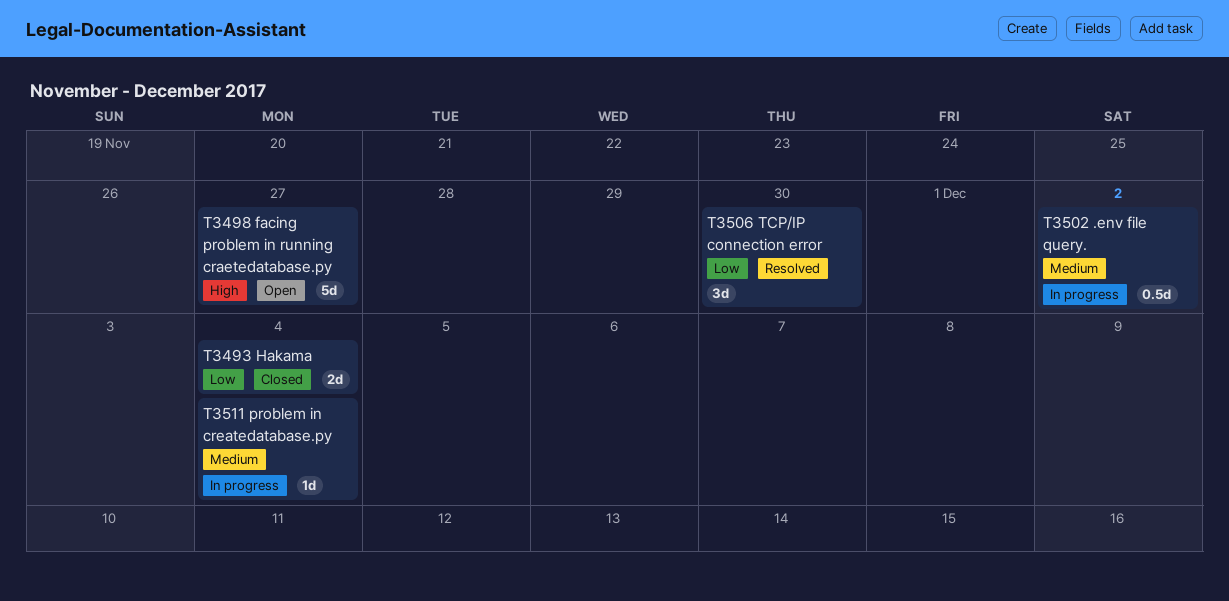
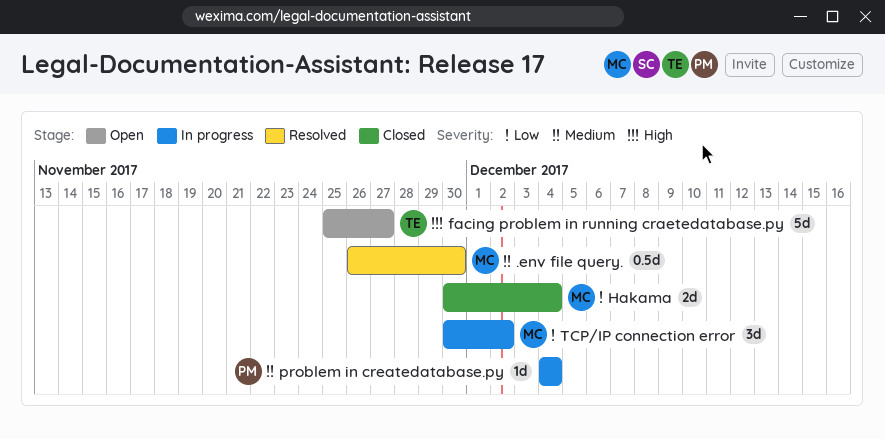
.env file query., status: In progress -> Resolved
.env file query., due: Dec 2 -> Nov 30
TCP/IP connection error, status: Resolved -> In progress
TCP/IP connection error, due: Nov 30 -> Dec 2

